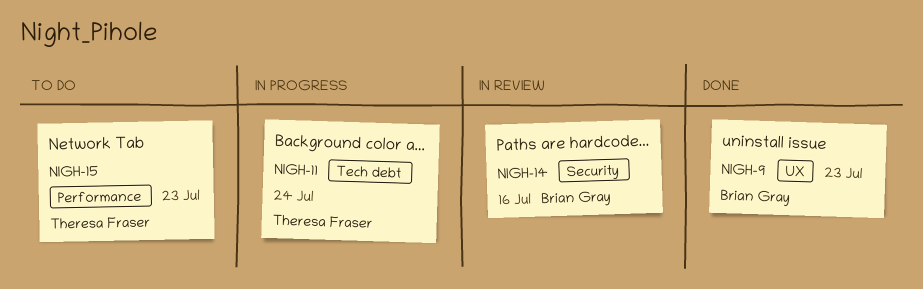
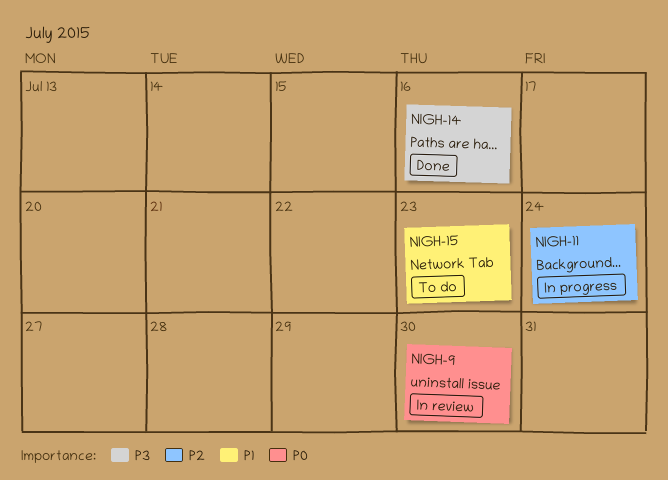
NIGH-9, status: Done -> In review
NIGH-9, due: Jul 23 -> Jul 30
NIGH-14, status: In review -> Done

